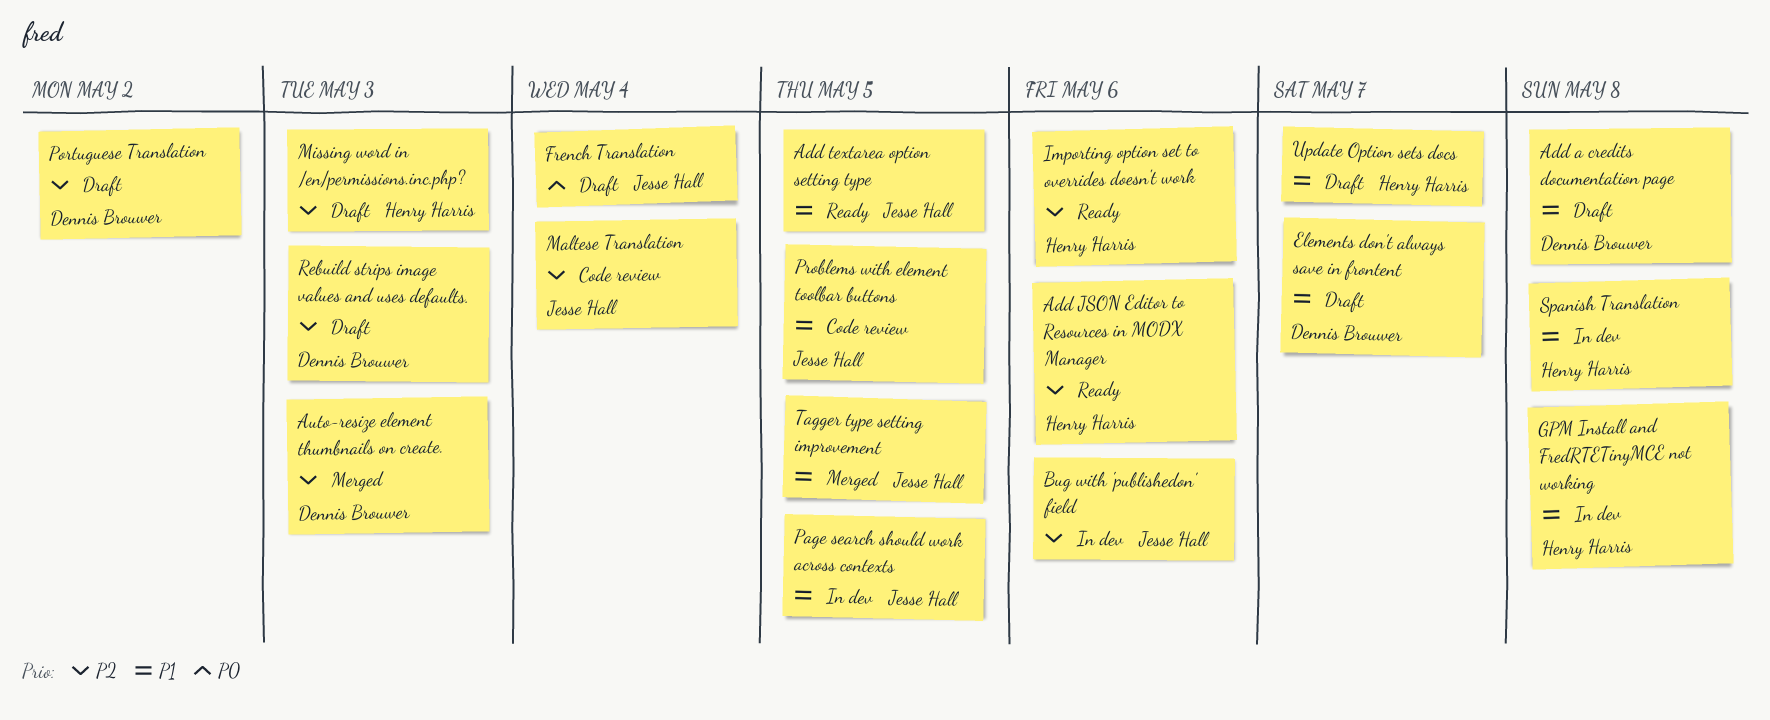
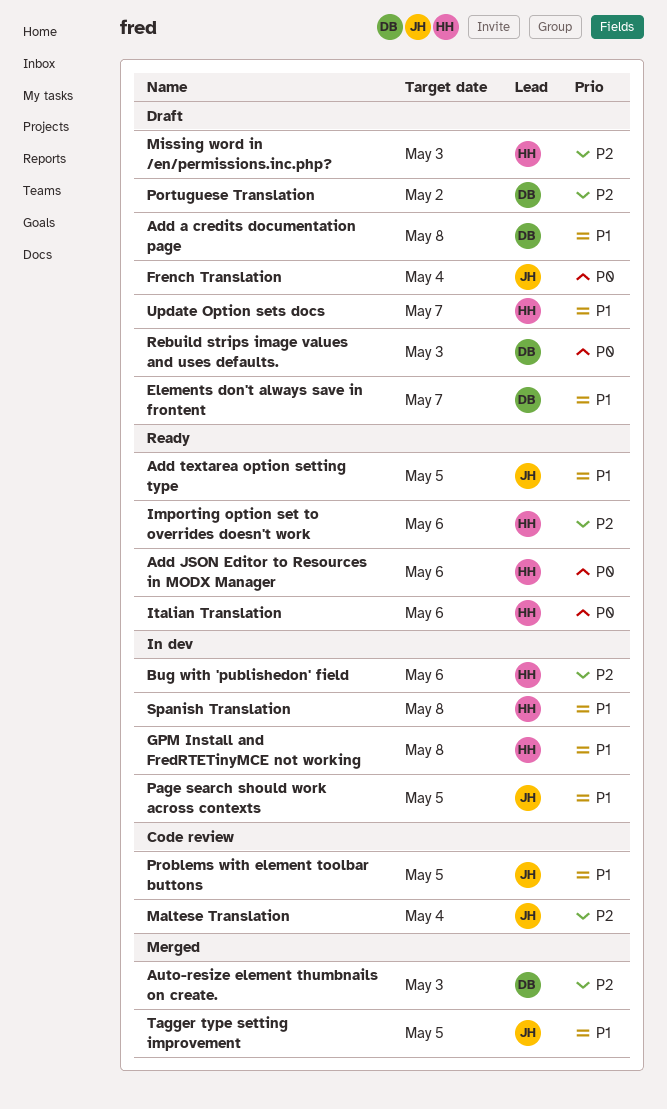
Add JSON Editor to Resources in MODX Manager, priority: P2 -> P0
Bug with 'publishedon' field, owner: Jesse Hall -> Henry Harris
Italian Translation: none -> present
Rebuild strips image values and uses defaults., priority: P2 -> P0

